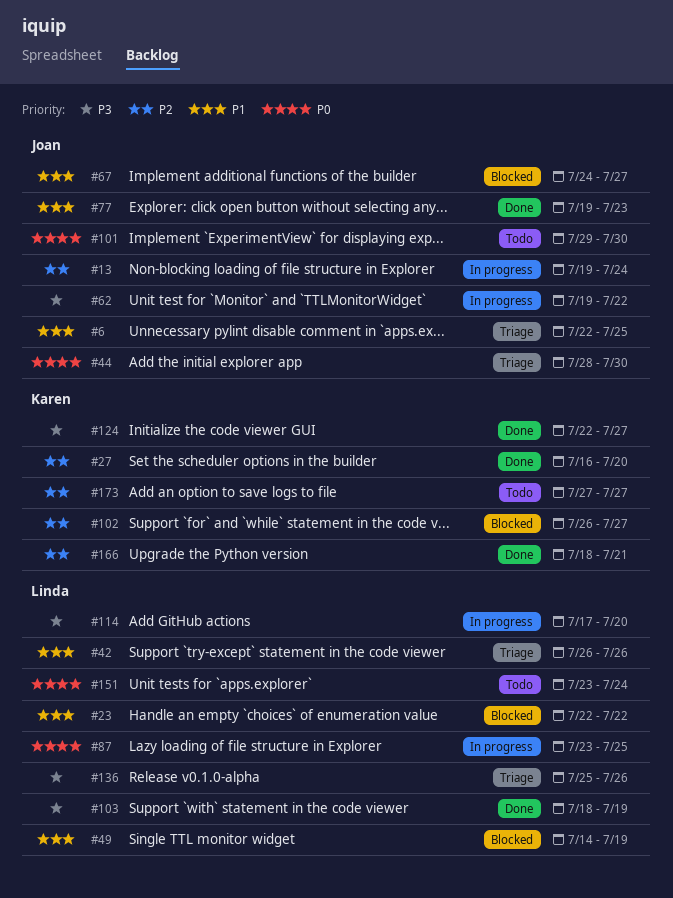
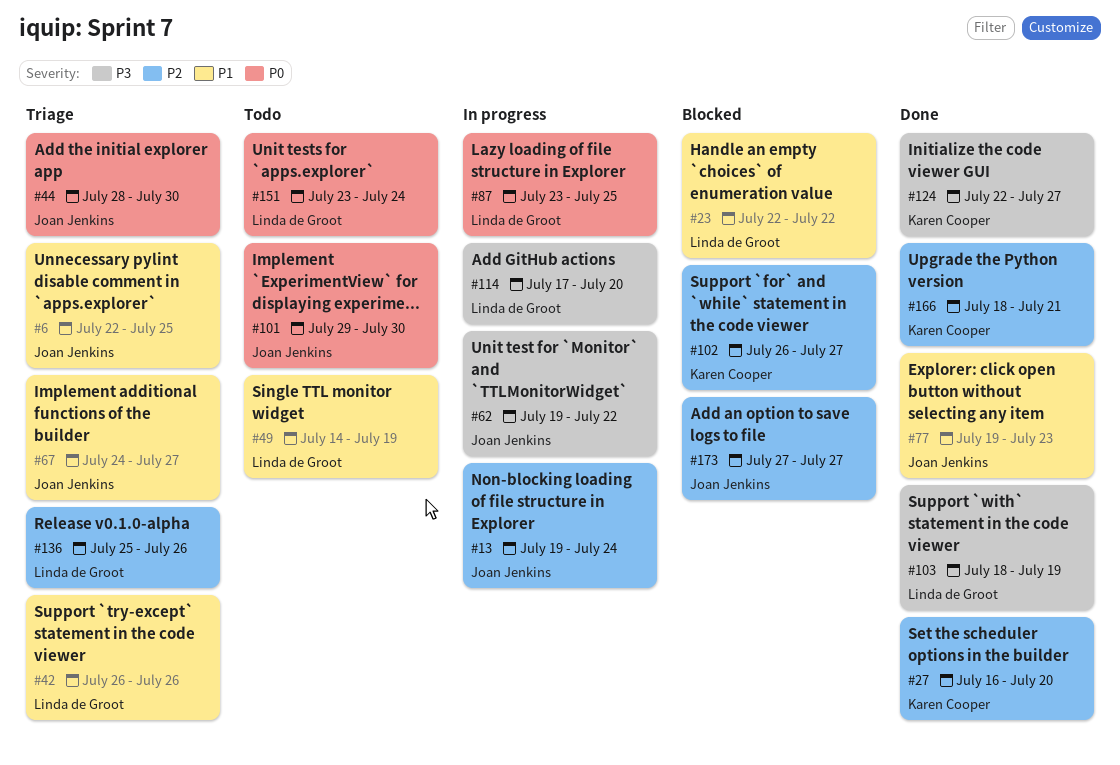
#49, status: Blocked -> Todo
#67, status: Blocked -> Triage
#136, priority: P3 -> P2
#173, status: Todo -> Blocked
#173, owner: Karen Cooper -> Joan Jenkins

